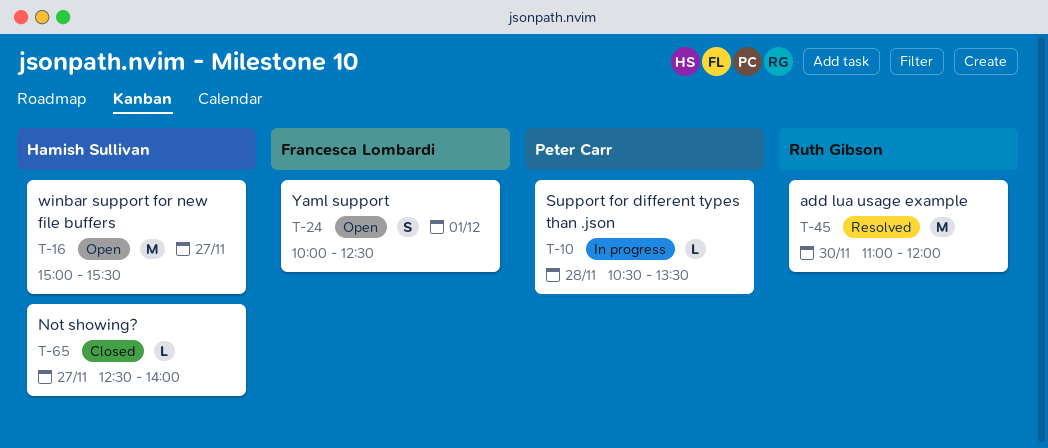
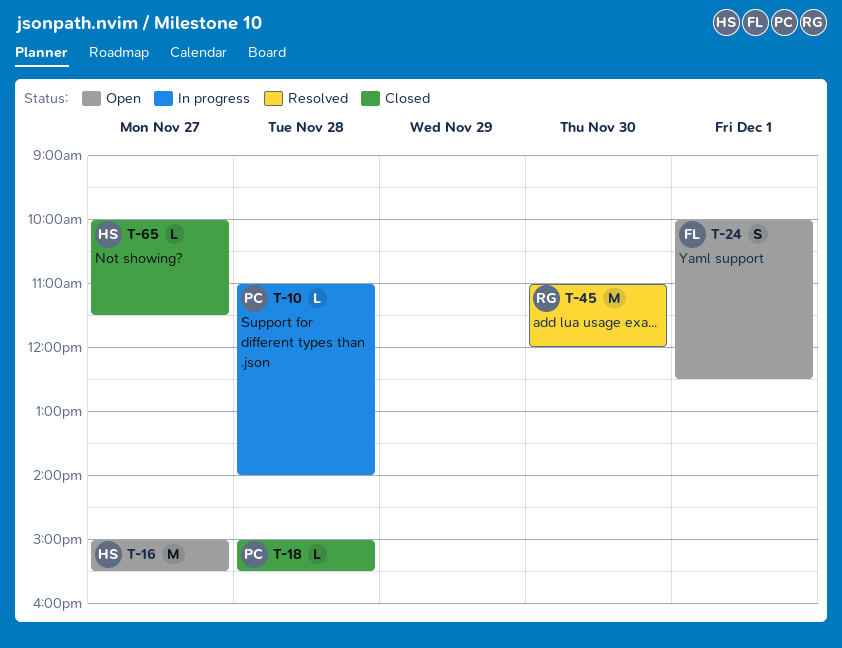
T-10, begins: 10:30 -> 11:00
T-10, ends: 13:30 -> 14:00
T-18: none -> present
T-65, begins: 12:30 -> 10:00
T-65, ends: 14:00 -> 11:30

